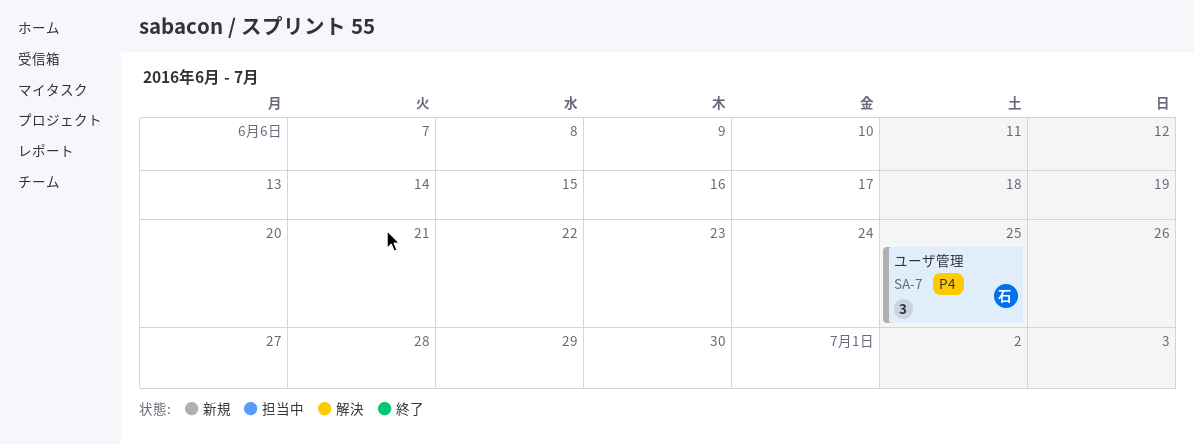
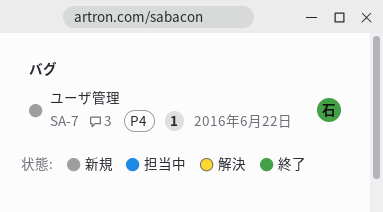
SA-7, estimate: 3 -> 1
SA-7, due: Jun 25 -> Jun 22

